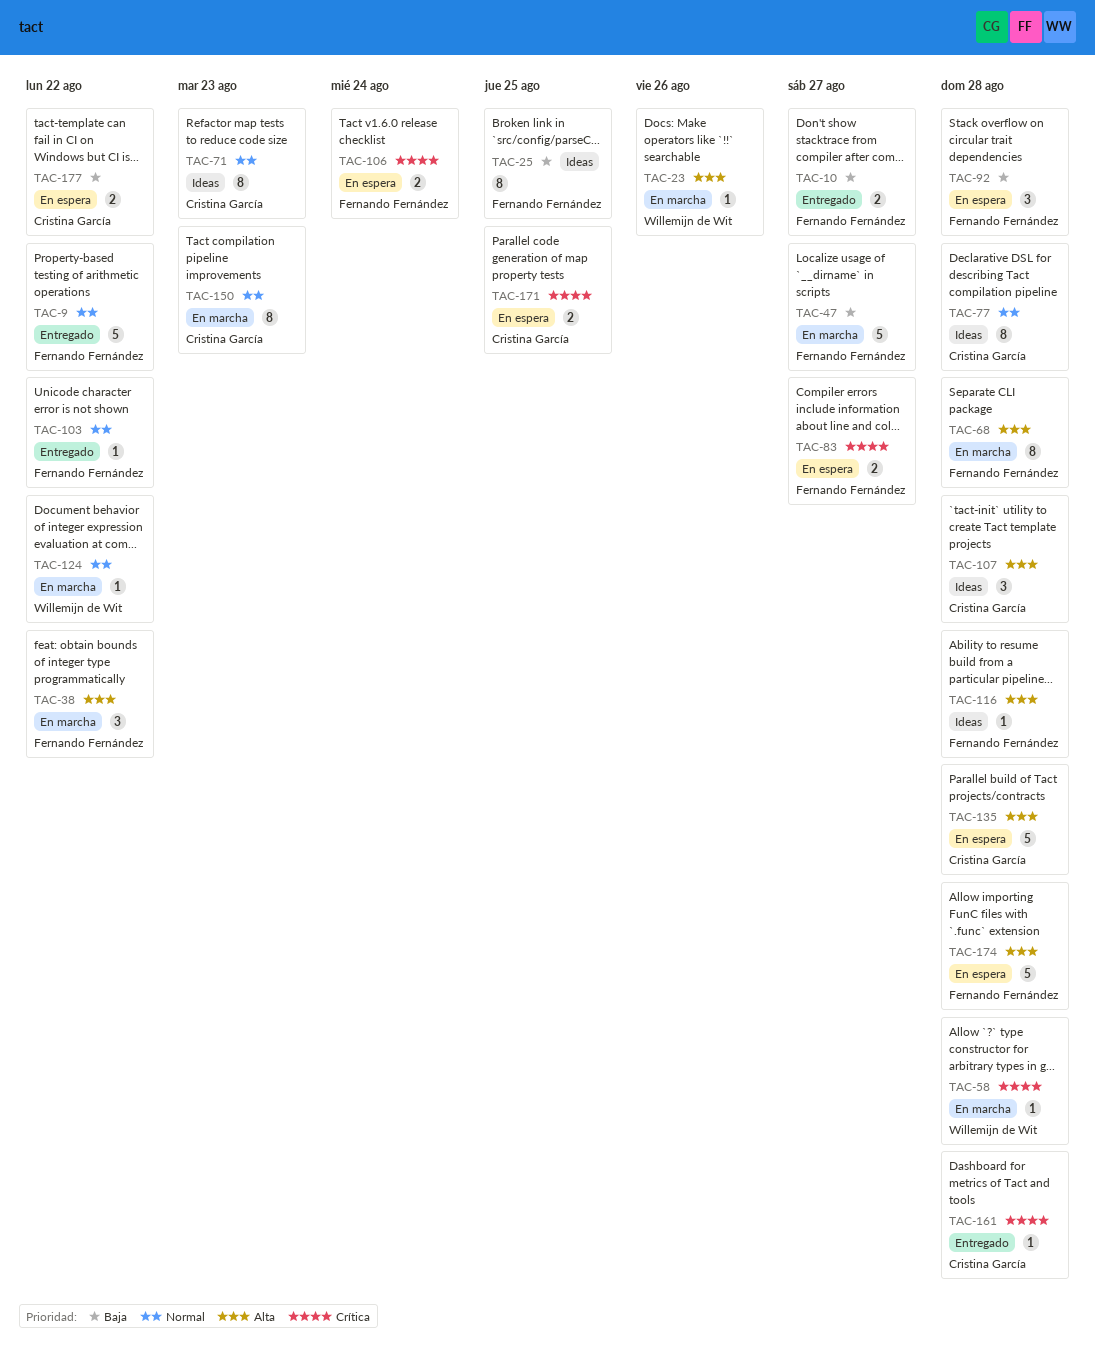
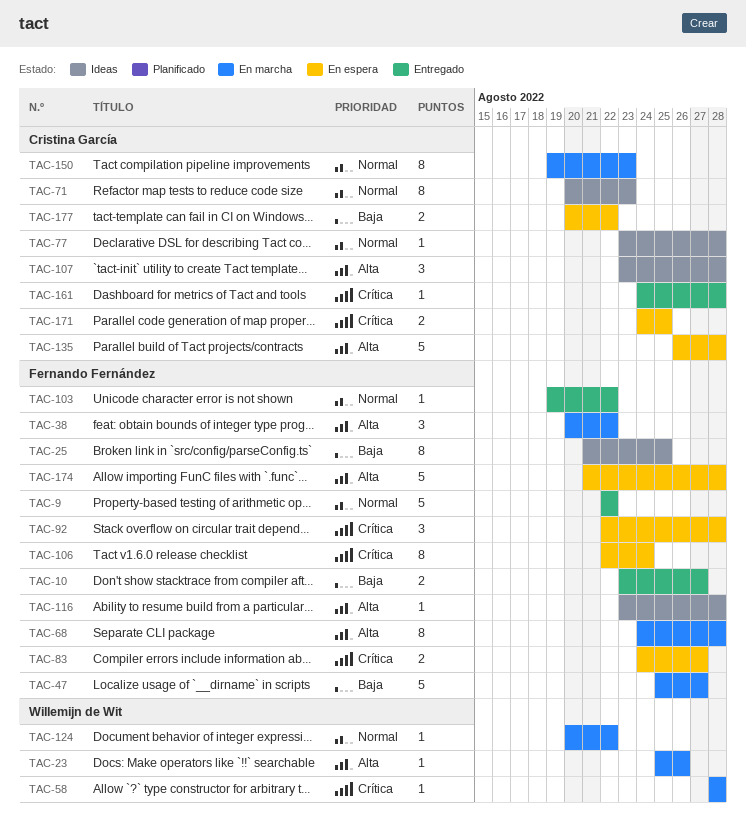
TAC-77, estimate: 8 -> 1
TAC-92, priority: Baja -> Crítica
TAC-106, estimate: 2 -> 8

